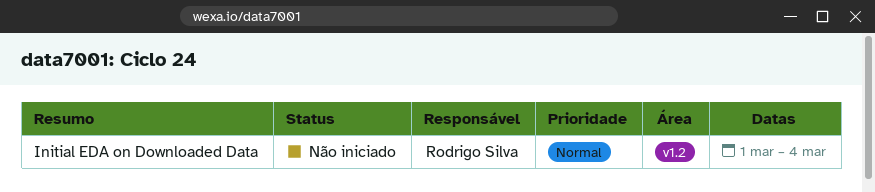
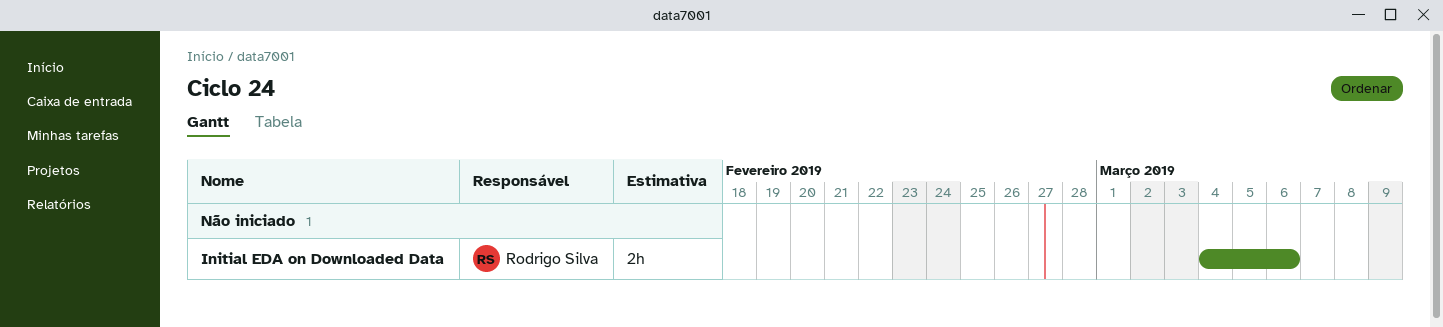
Initial EDA on Downloaded Data, start: Mar 1 -> Mar 4
Initial EDA on Downloaded Data, due: Mar 4 -> Mar 6

